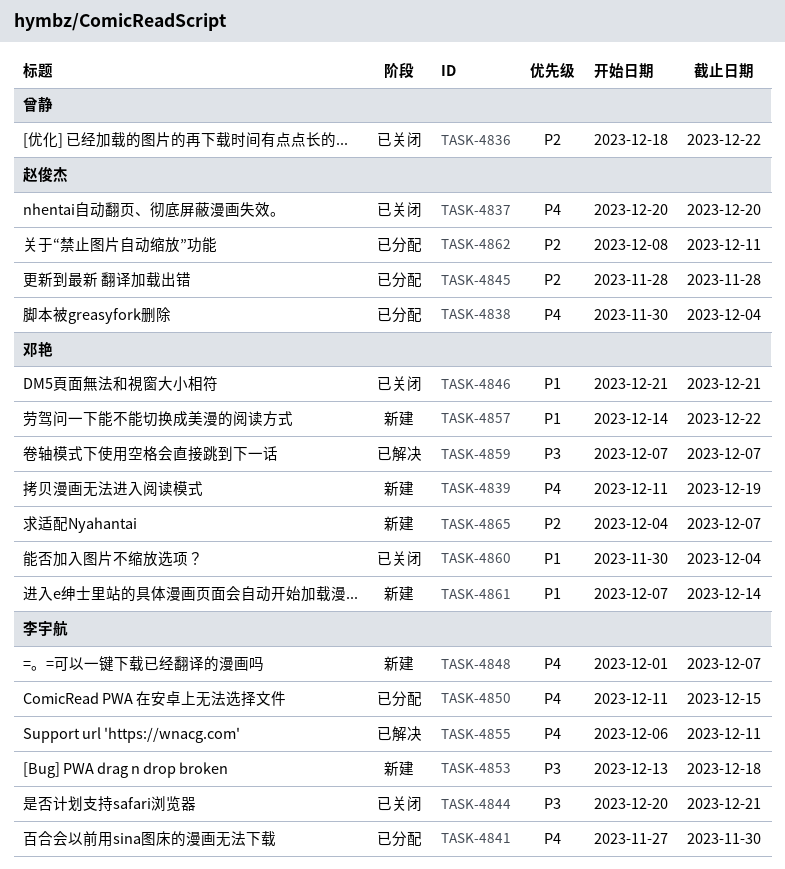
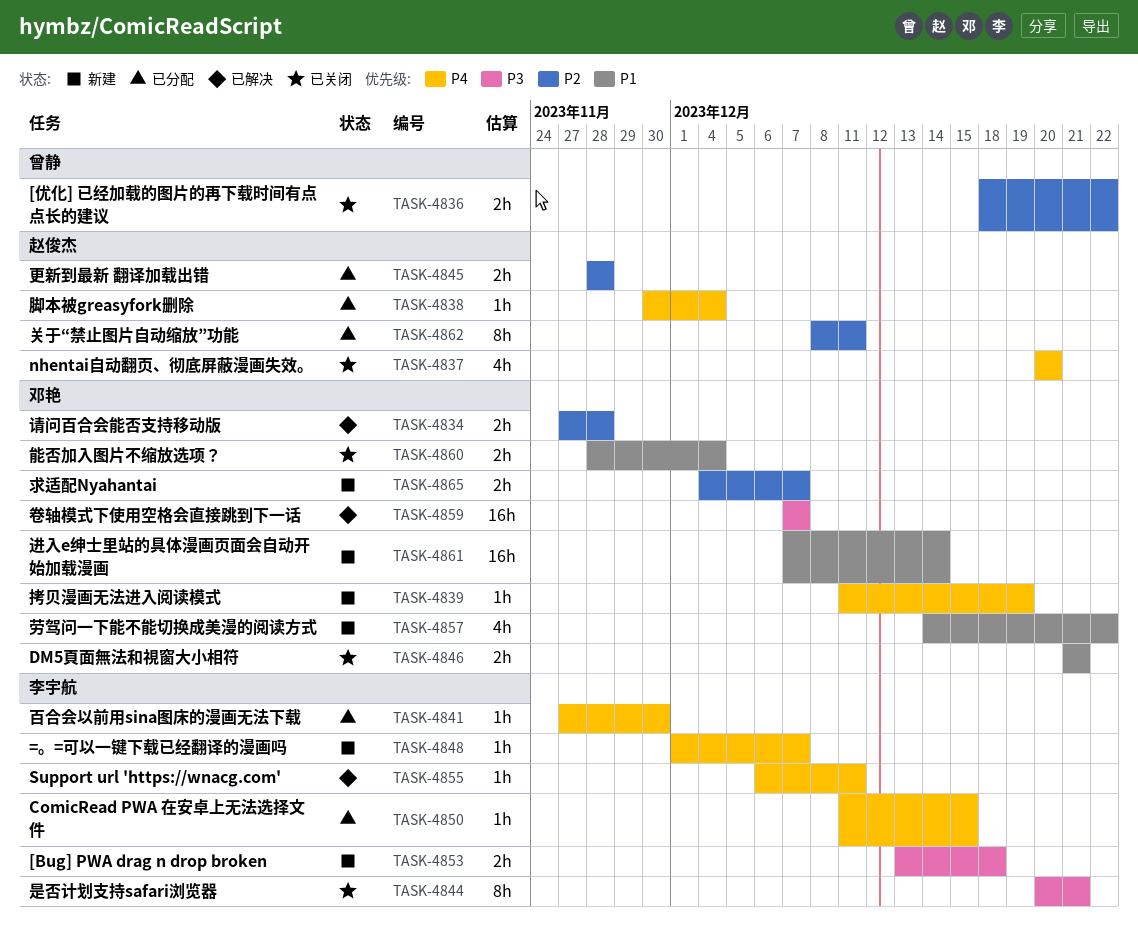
TASK-4834: none -> present
TASK-4860, start: Nov 30 -> Nov 28

